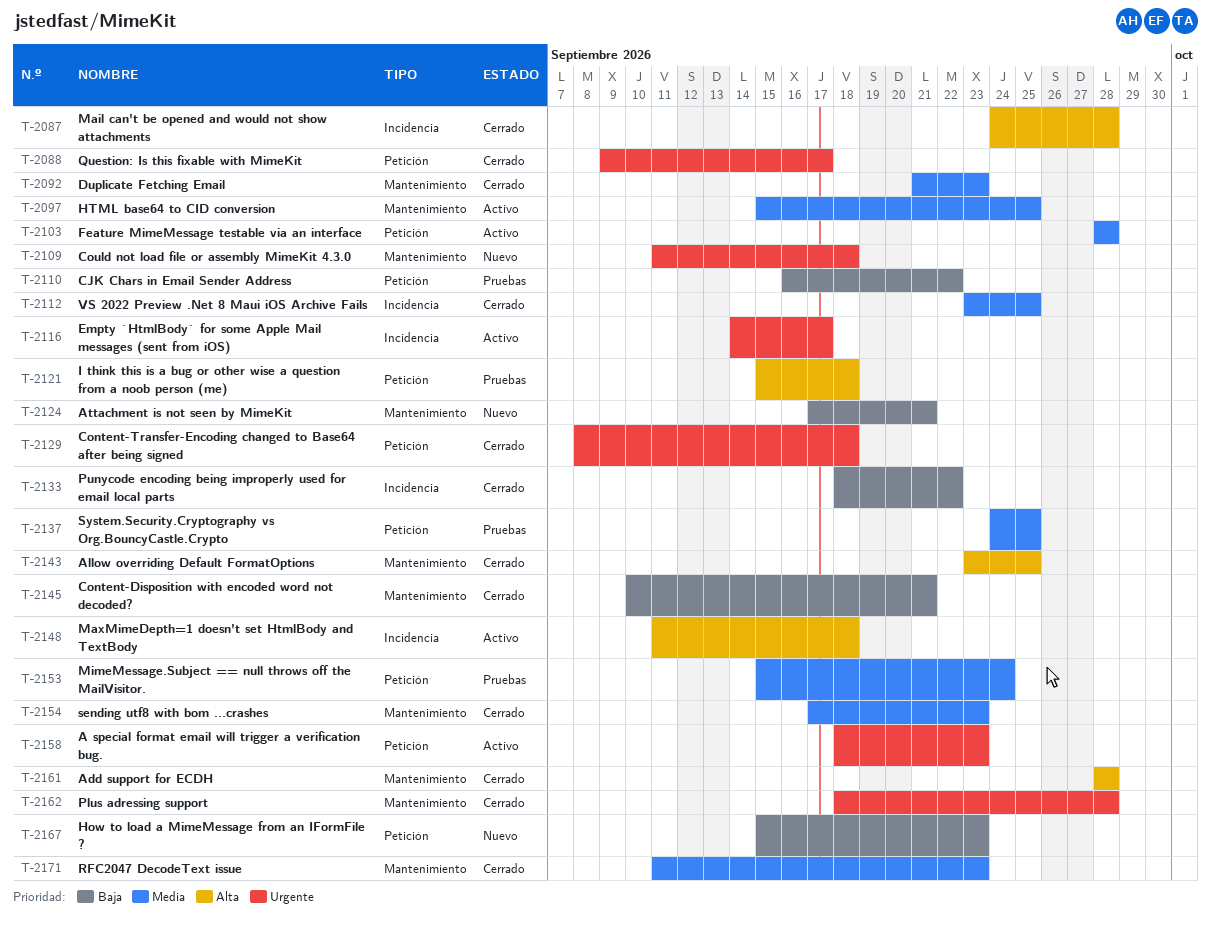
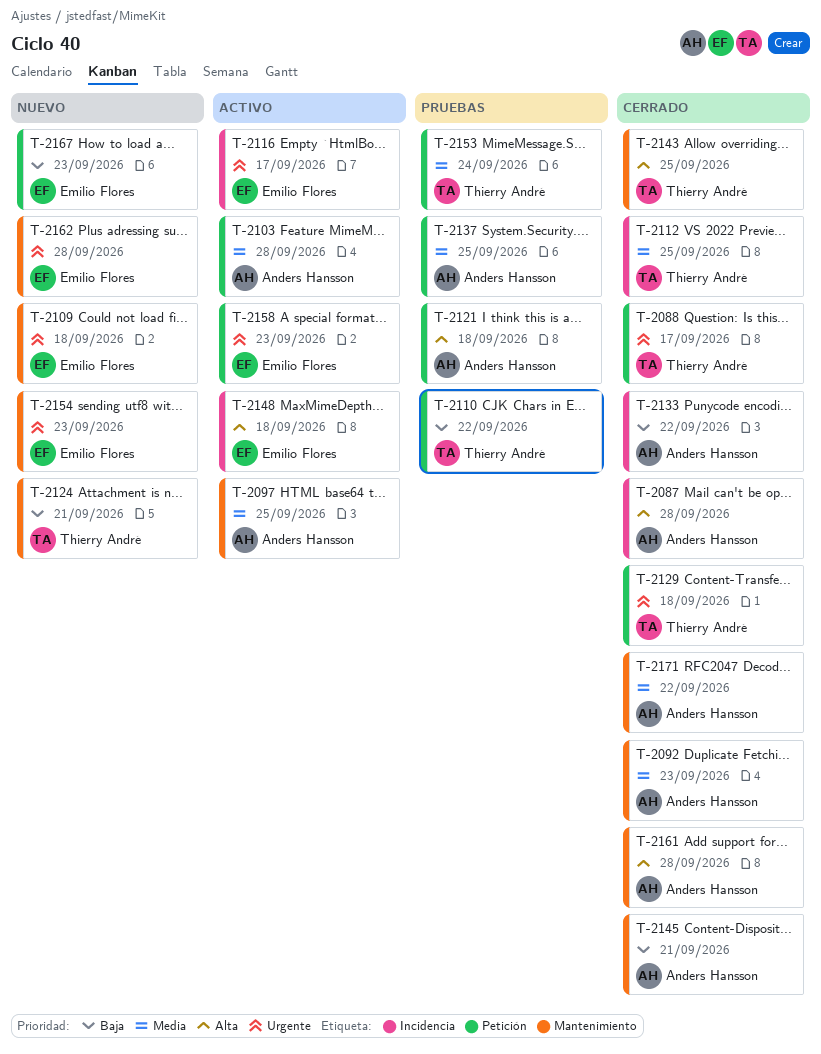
T-2154, status: Cerrado -> Nuevo
T-2154, priority: Media -> Urgente
T-2162, status: Cerrado -> Nuevo
T-2171, due: Sep 23 -> Sep 22

